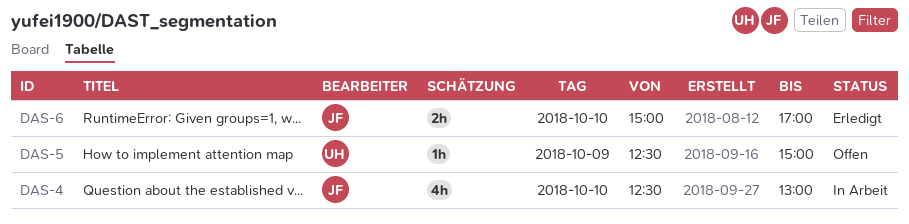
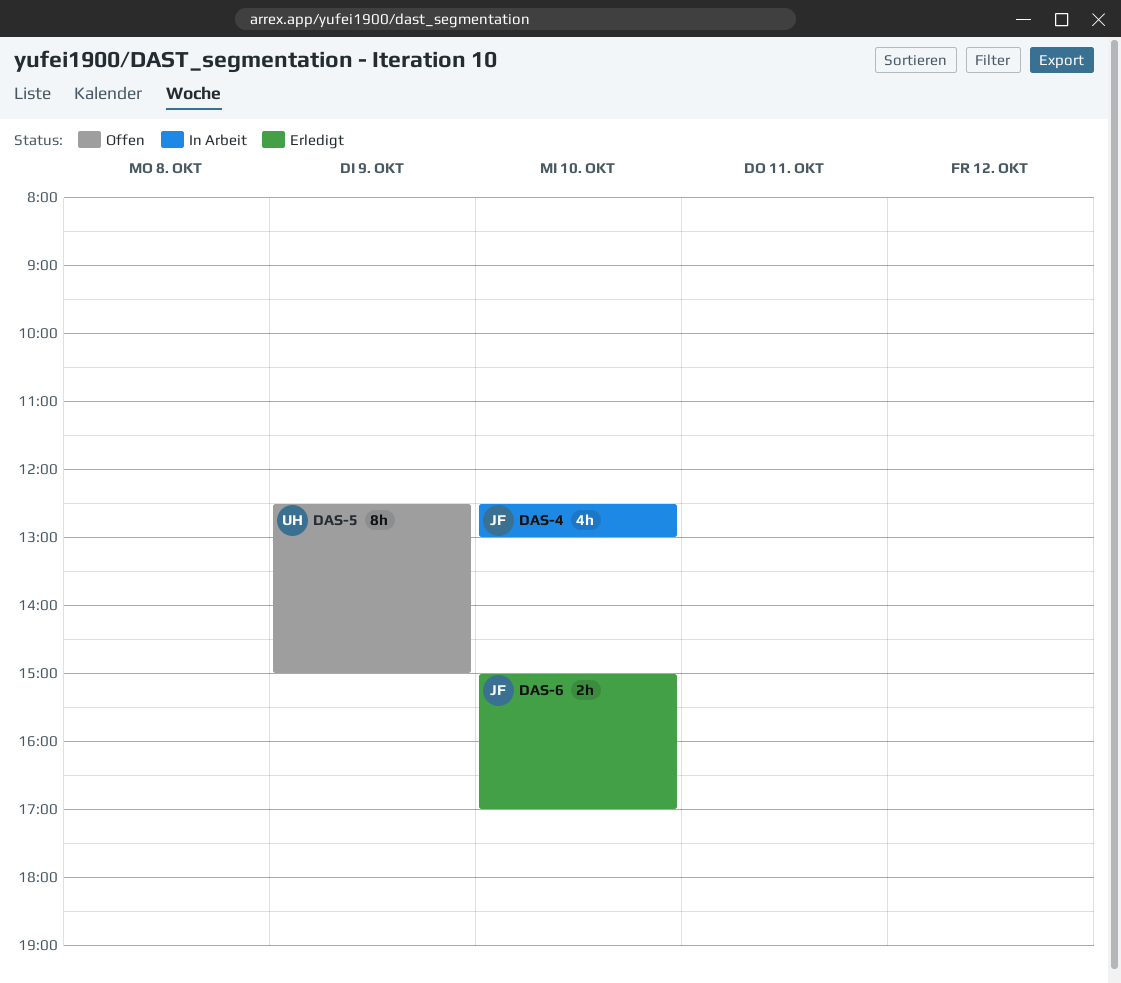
DAS-5, estimate: 1h -> 8h

